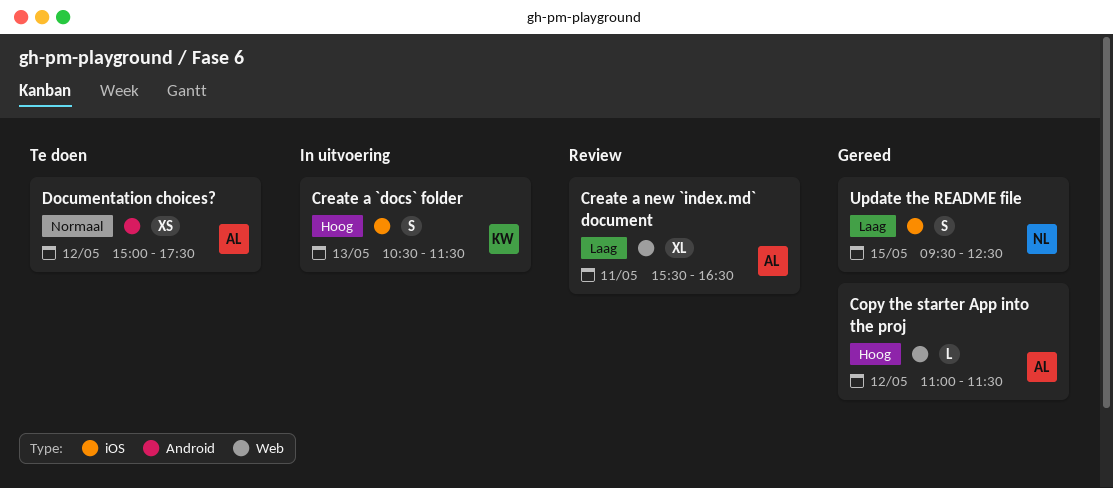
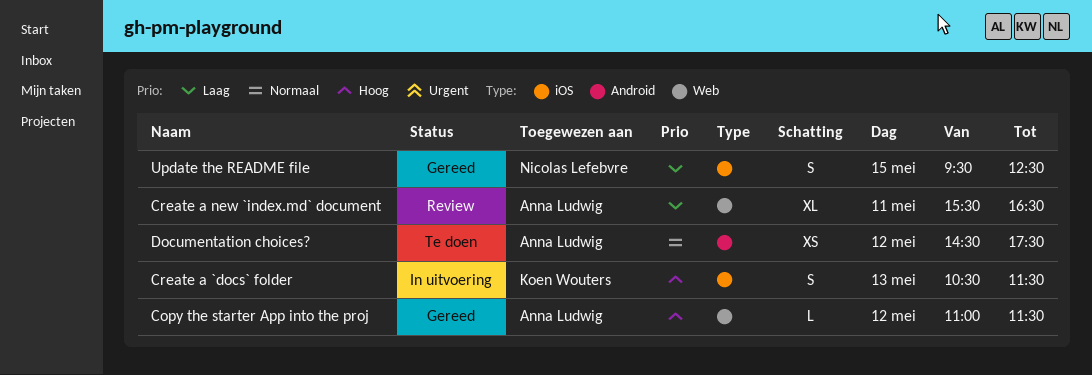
Documentation choices?, begins: 15:00 -> 14:30

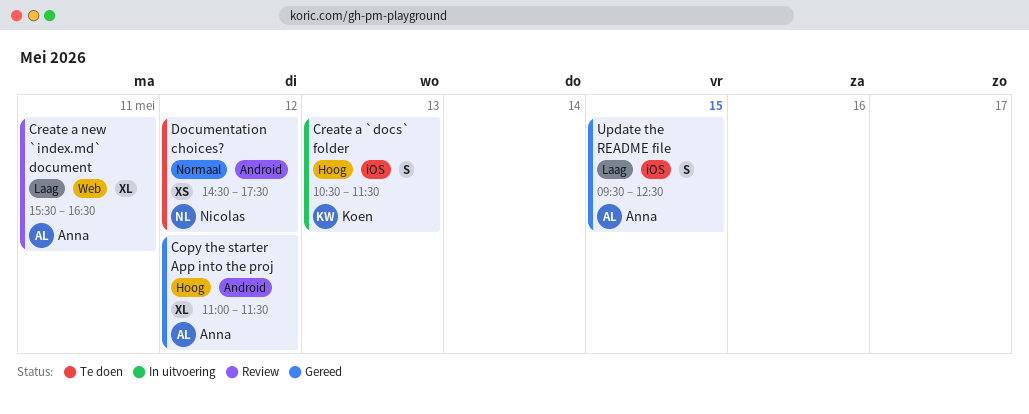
Copy the starter App into the proj, label: Web -> Android
Copy the starter App into the proj, estimate: L -> XL
Documentation choices?, owner: Anna Ludwig -> Nicolas Lefebvre
Update the README file, owner: Nicolas Lefebvre -> Anna Ludwig

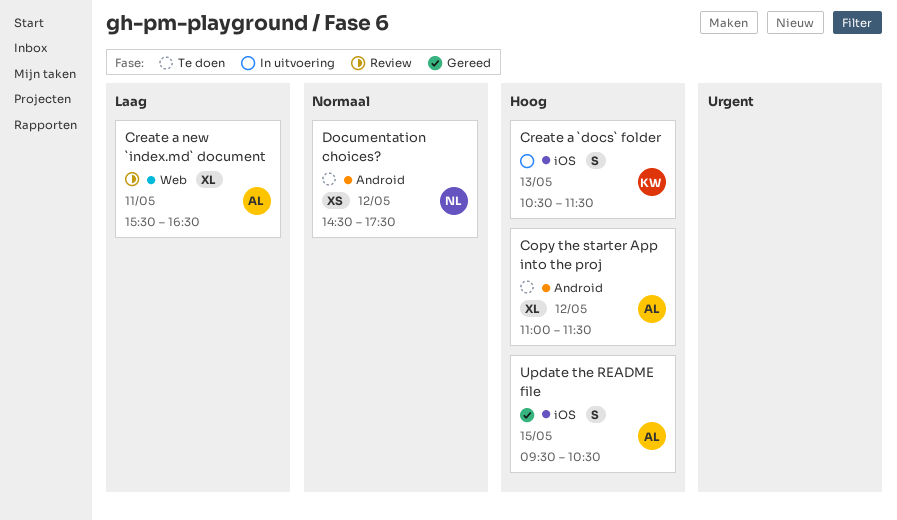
Copy the starter App into the proj, status: Gereed -> Te doen
Update the README file, priority: Laag -> Hoog
Update the README file, ends: 12:30 -> 10:30

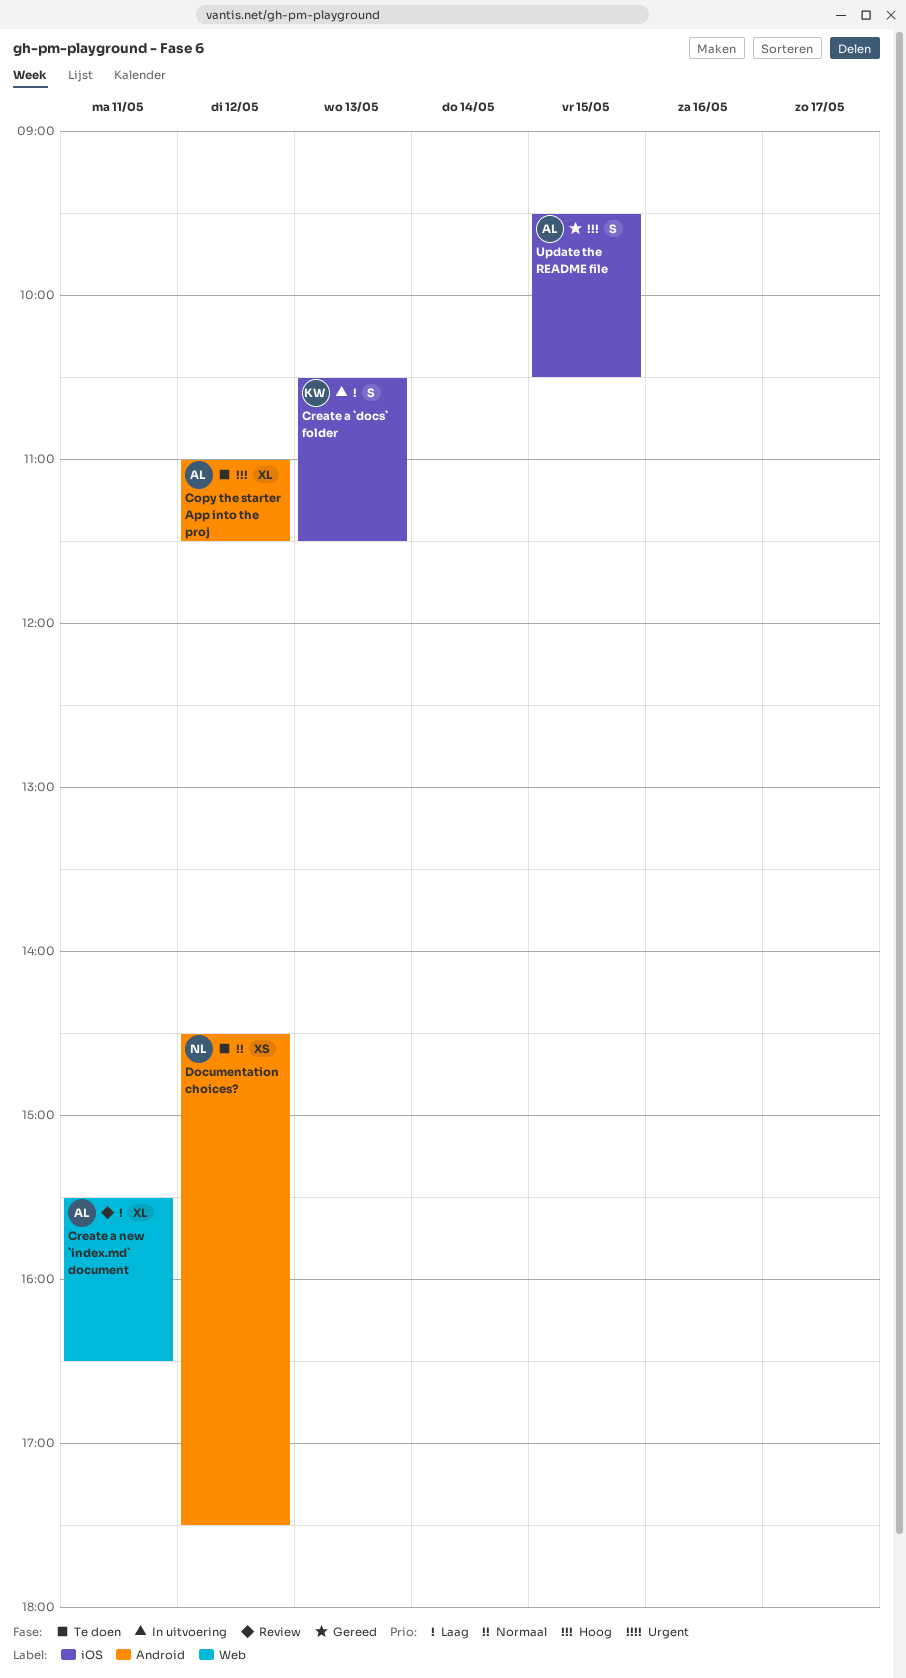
Create a `docs` folder, priority: Hoog -> Laag

